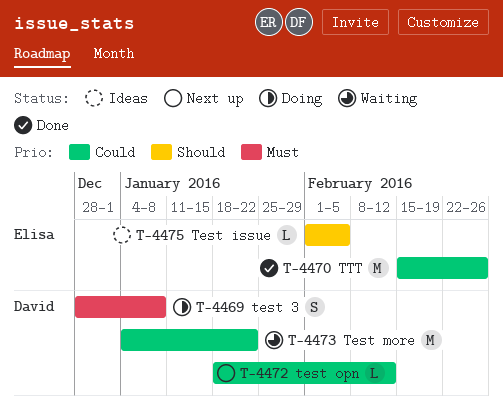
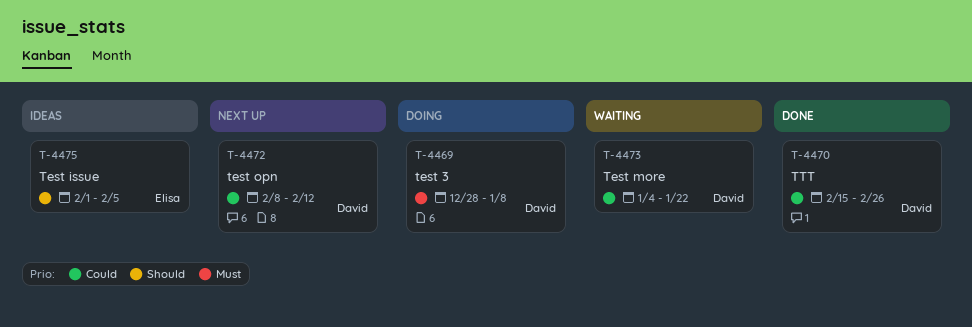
T-4470, owner: Elisa -> David
T-4472, start: Jan 18 -> Feb 8

